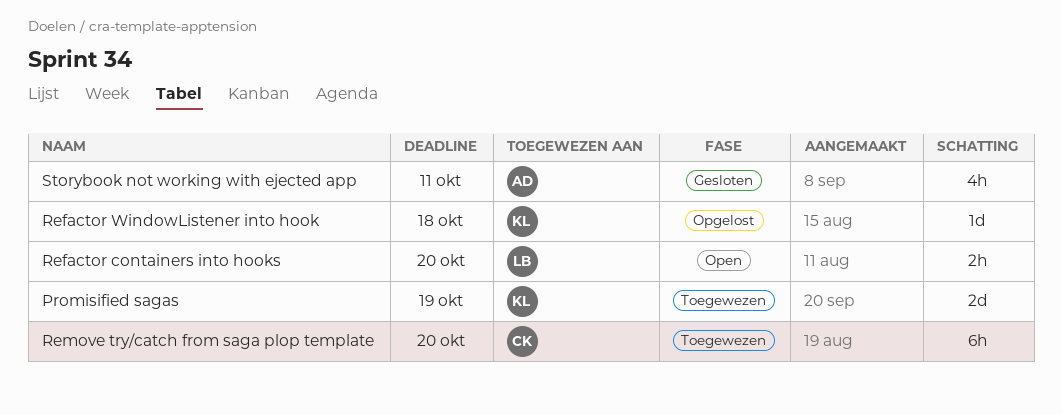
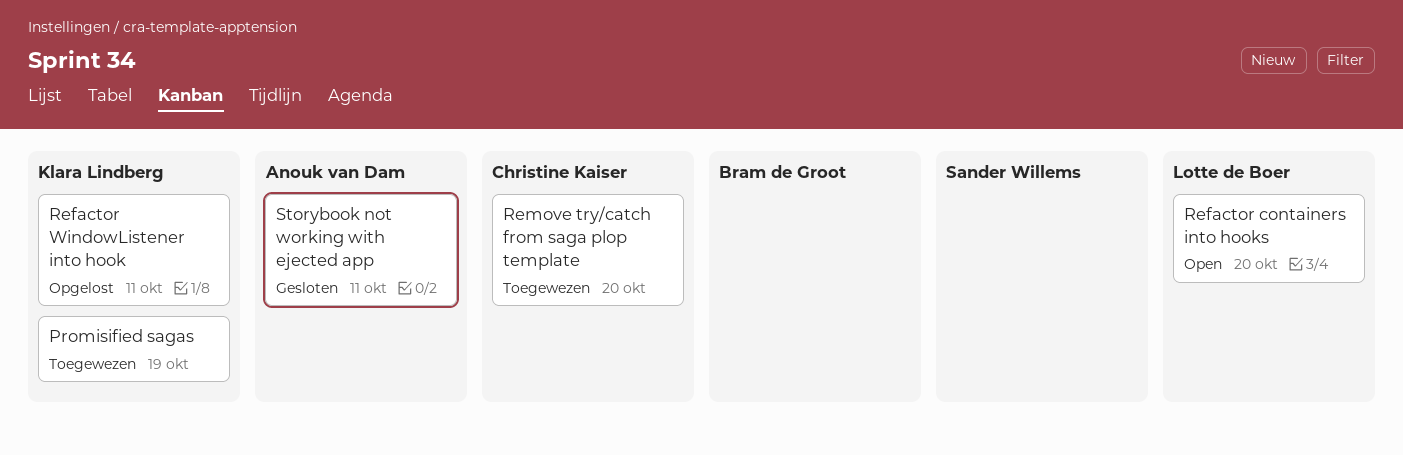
Refactor WindowListener into hook, due: Oct 18 -> Oct 11

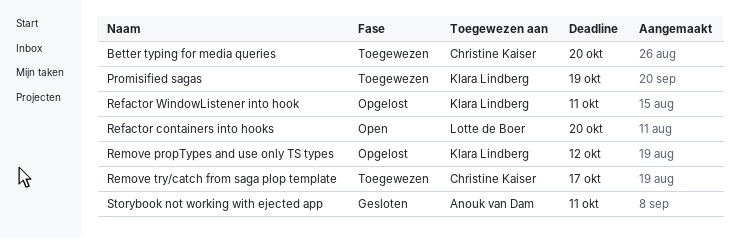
Better typing for media queries: none -> present
Remove propTypes and use only TS types: none -> present
Remove try/catch from saga plop template, due: Oct 20 -> Oct 17

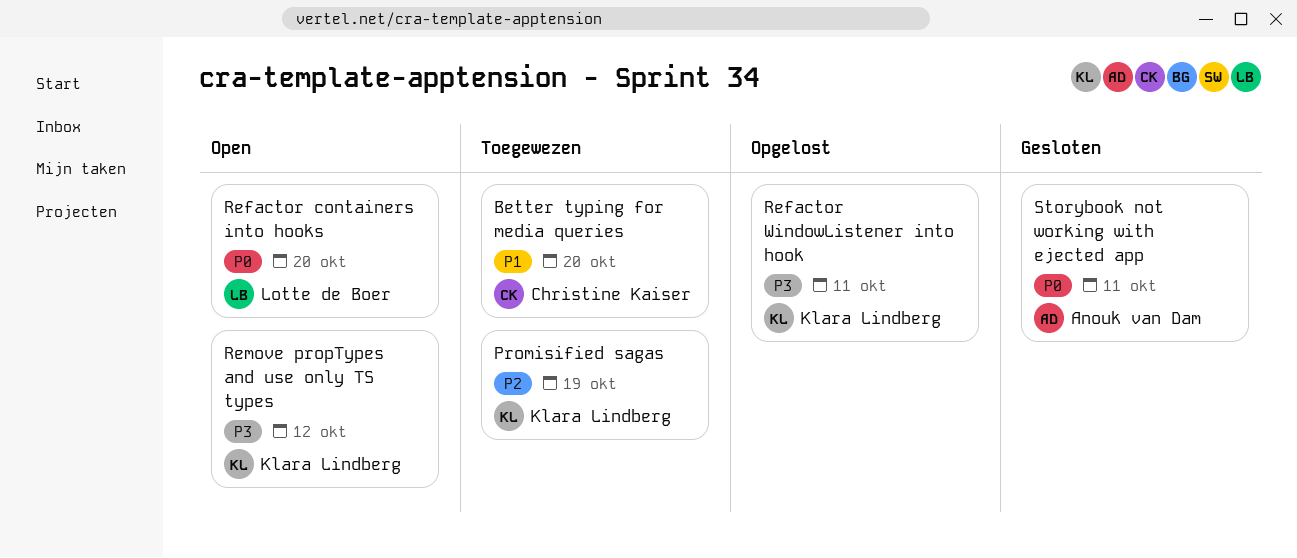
Remove propTypes and use only TS types, status: Opgelost -> Open
Remove try/catch from saga plop template: present -> none

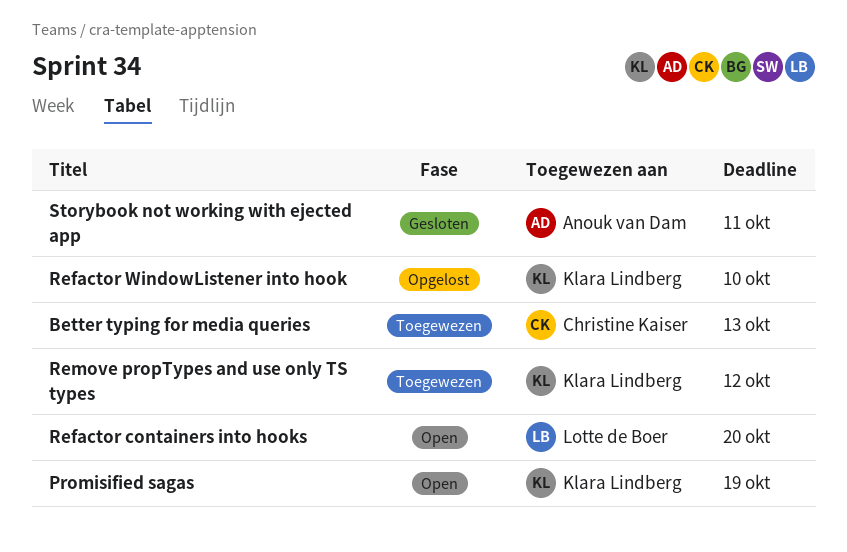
Better typing for media queries, due: Oct 20 -> Oct 13
Promisified sagas, status: Toegewezen -> Open
Refactor WindowListener into hook, due: Oct 11 -> Oct 10
Remove propTypes and use only TS types, status: Open -> Toegewezen

